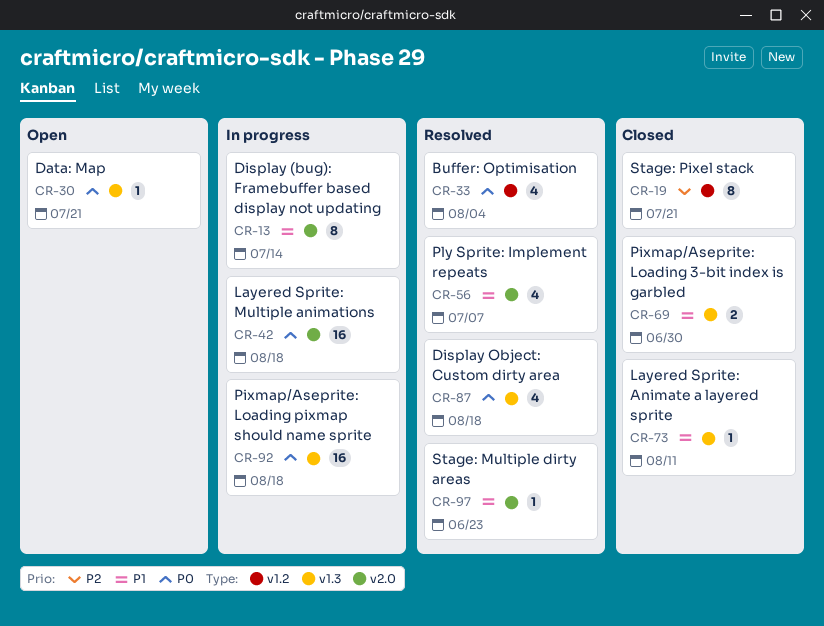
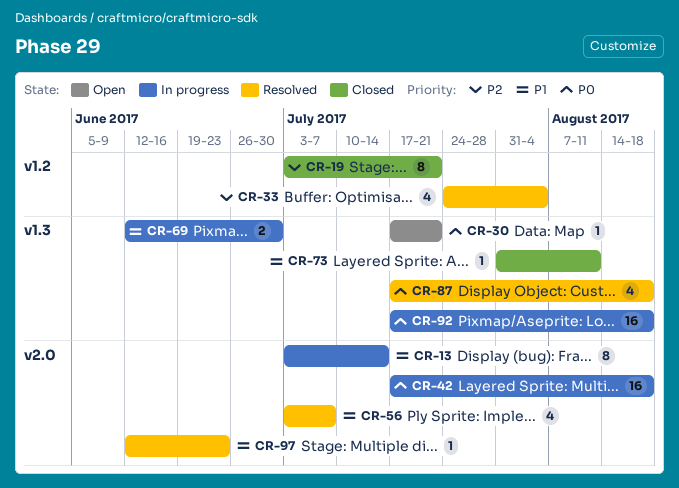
CR-33, priority: P0 -> P2
CR-69, status: Closed -> In progress

